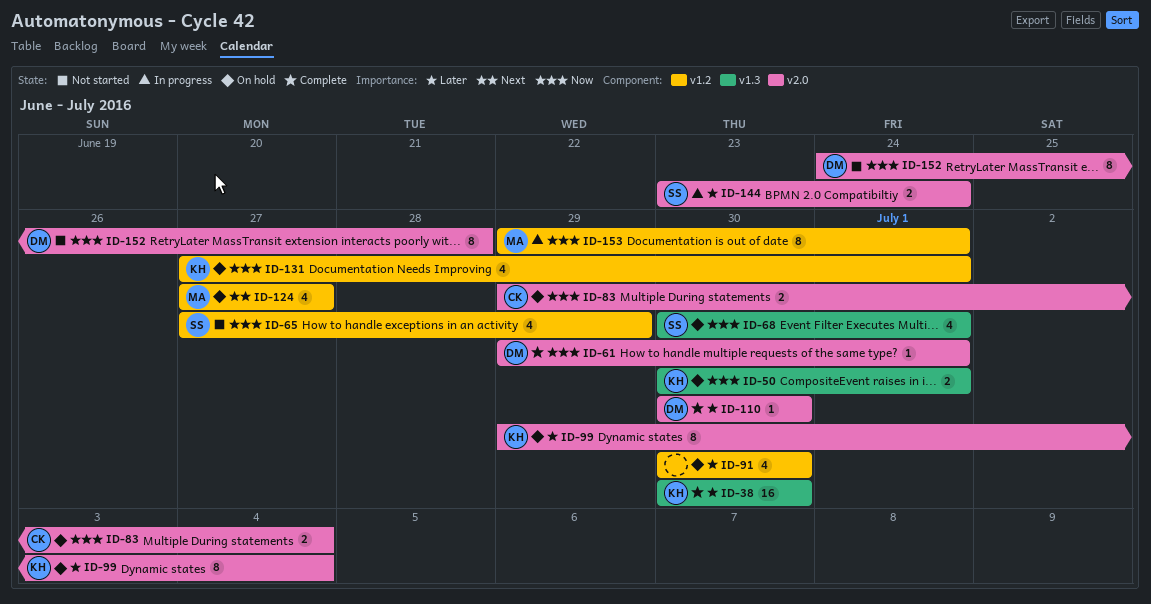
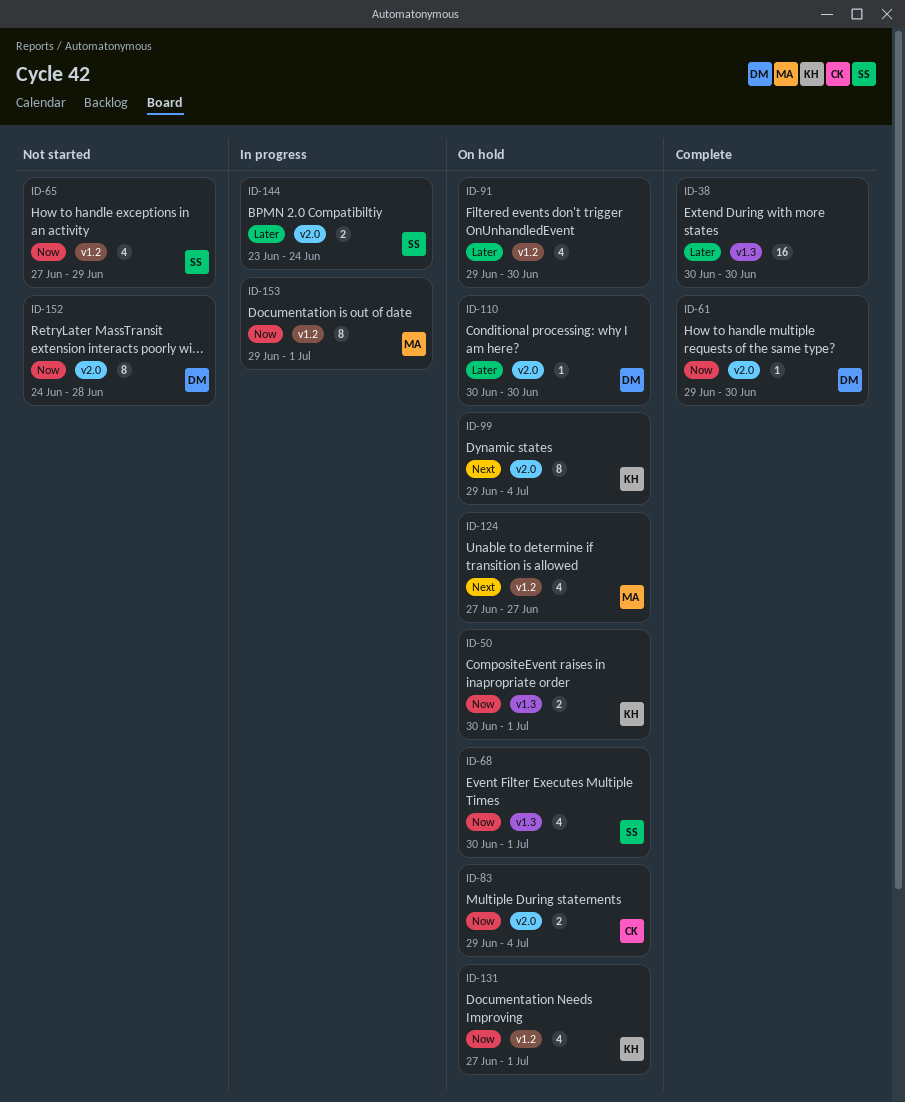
ID-38, owner: KH -> none
ID-61, due: Jul 1 -> Jun 30
ID-91, start: Jun 30 -> Jun 29
ID-99, priority: Later -> Next
ID-110, status: Complete -> On hold

